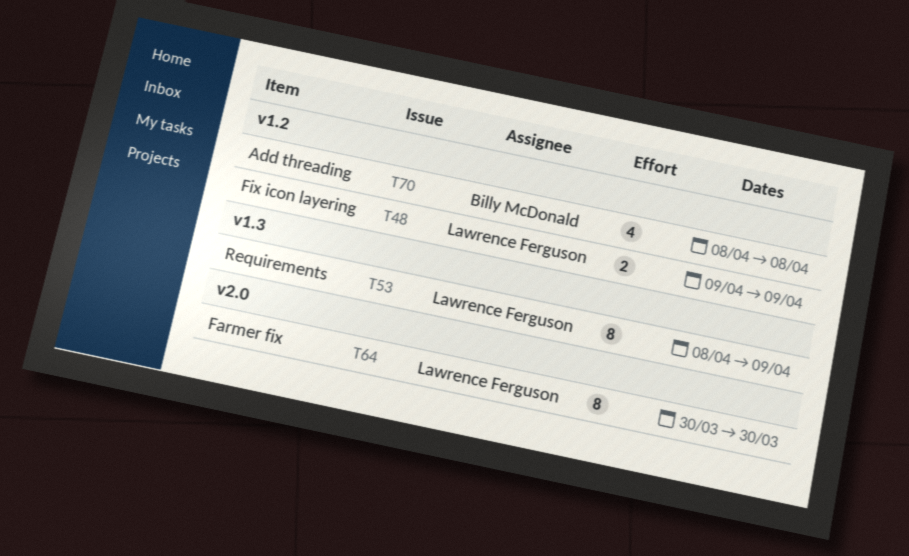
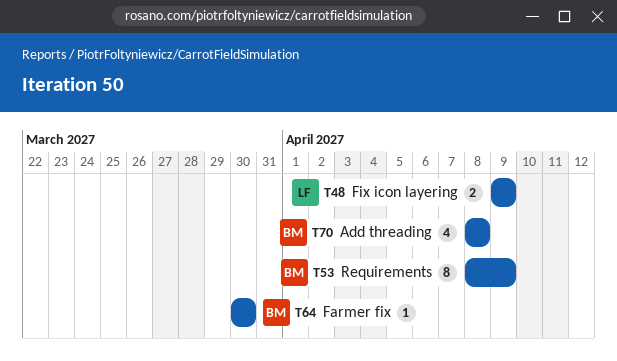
T53, owner: Lawrence Ferguson -> Billy McDonald
T64, owner: Lawrence Ferguson -> Billy McDonald
T64, estimate: 8 -> 1

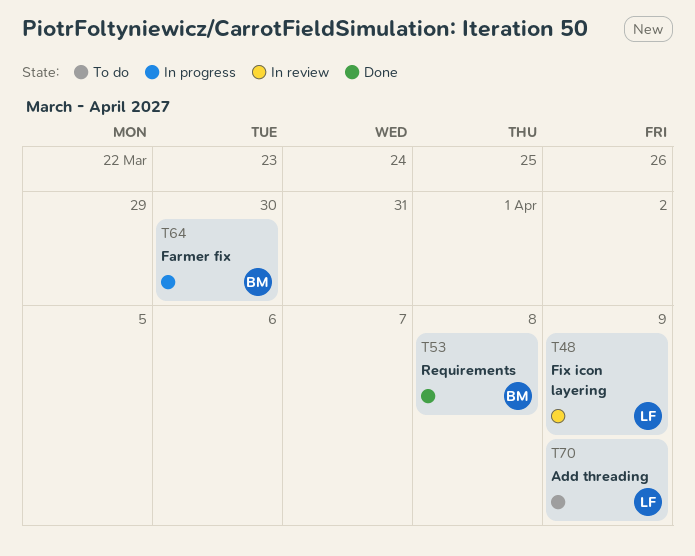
T53, due: Apr 9 -> Apr 8
T70, owner: BM -> LF
T70, due: Apr 8 -> Apr 9

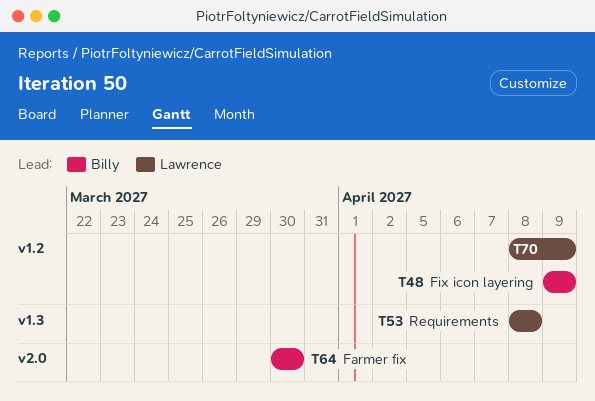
T48, owner: Lawrence -> Billy
T53, owner: Billy -> Lawrence

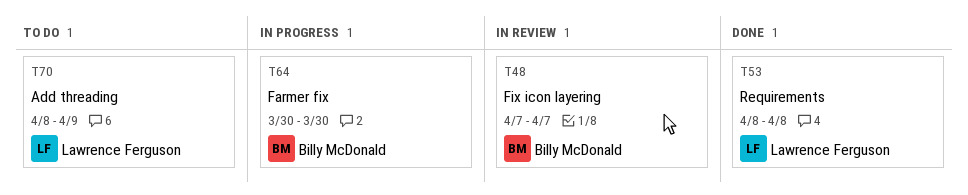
T48, start: Apr 9 -> Apr 7
T48, due: Apr 9 -> Apr 7

